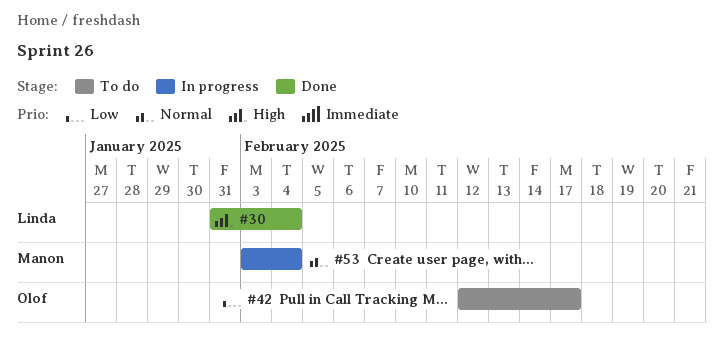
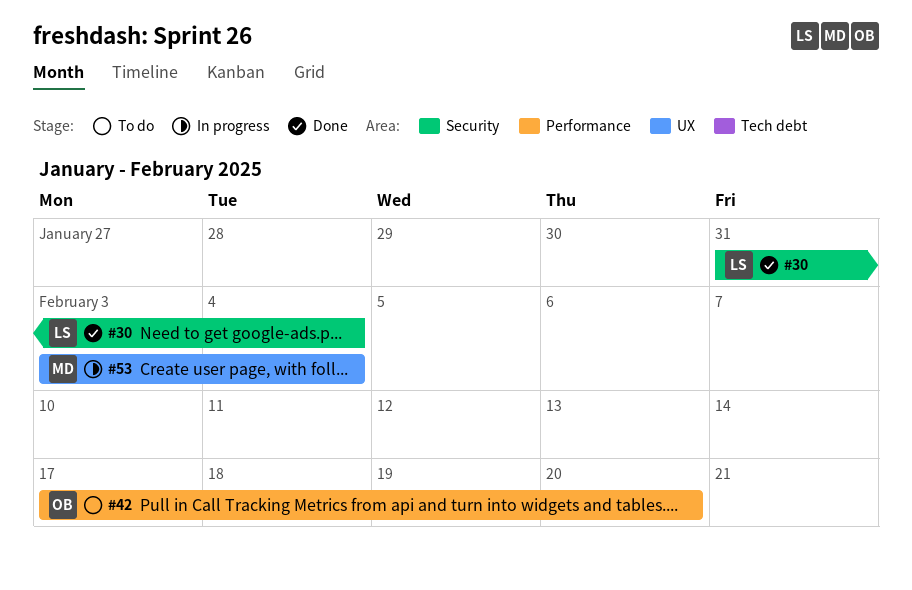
#42, start: Feb 12 -> Feb 17
#42, due: Feb 17 -> Feb 20

